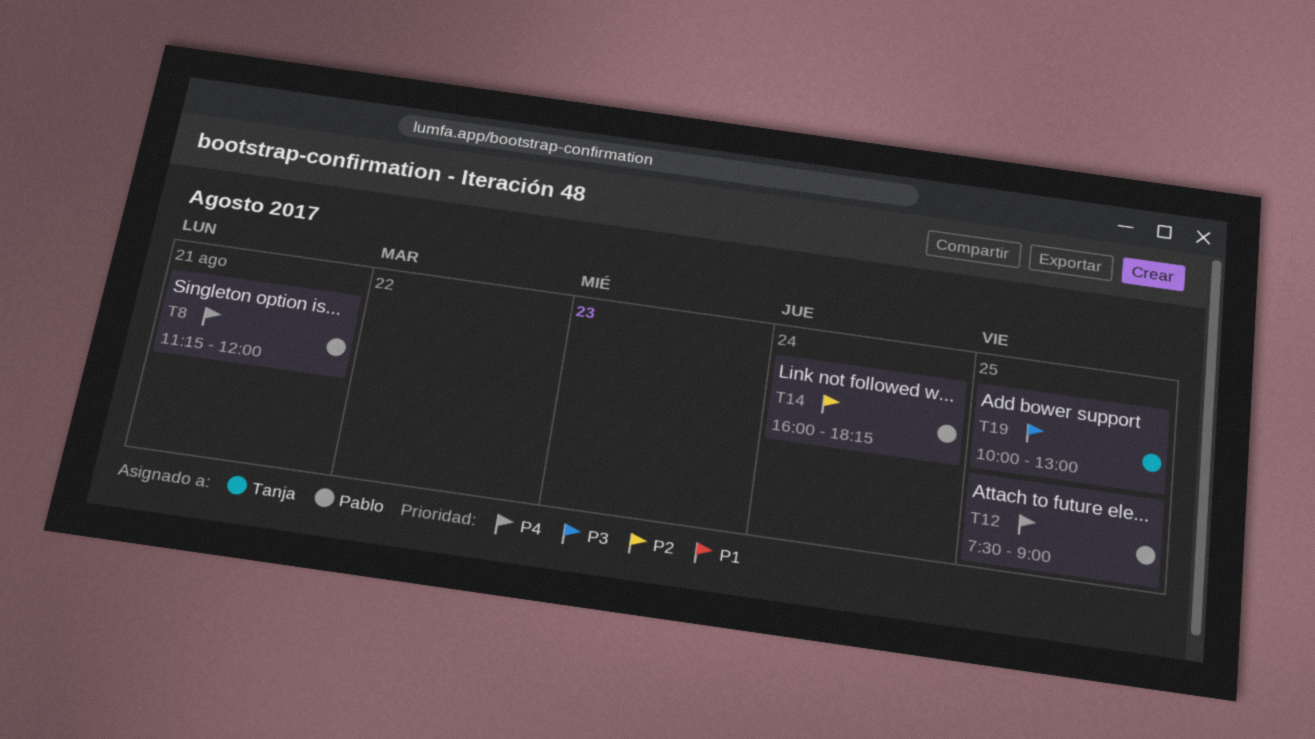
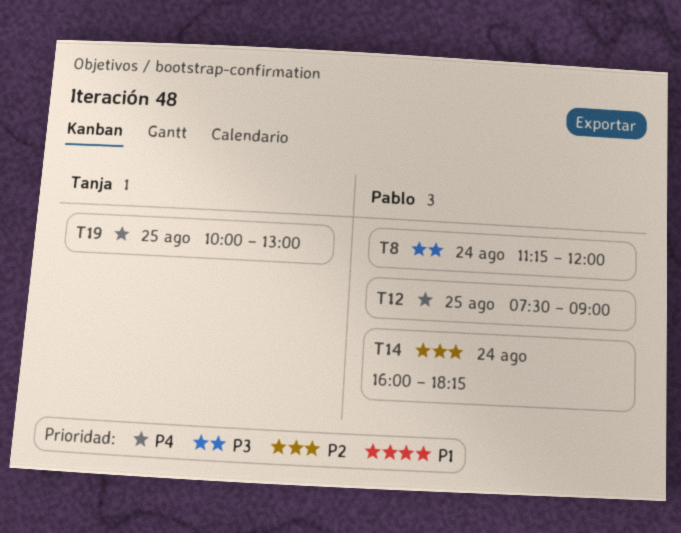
T8, priority: P4 -> P3
T8, day: Aug 21 -> Aug 24
T19, priority: P3 -> P4

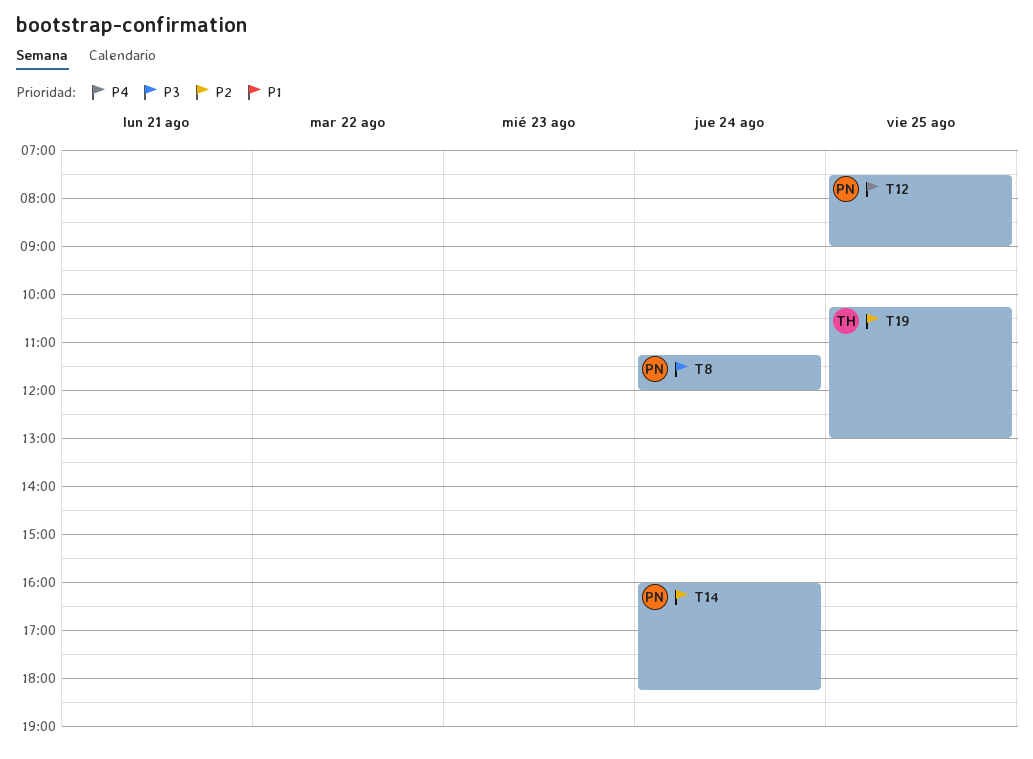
T19, priority: P4 -> P2
T19, begins: 10:00 -> 10:15

